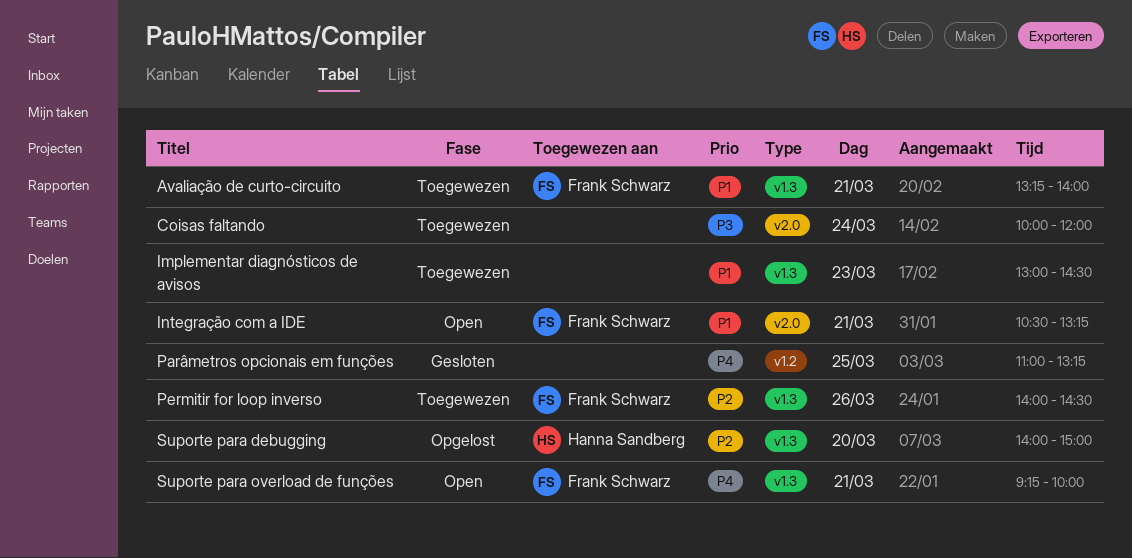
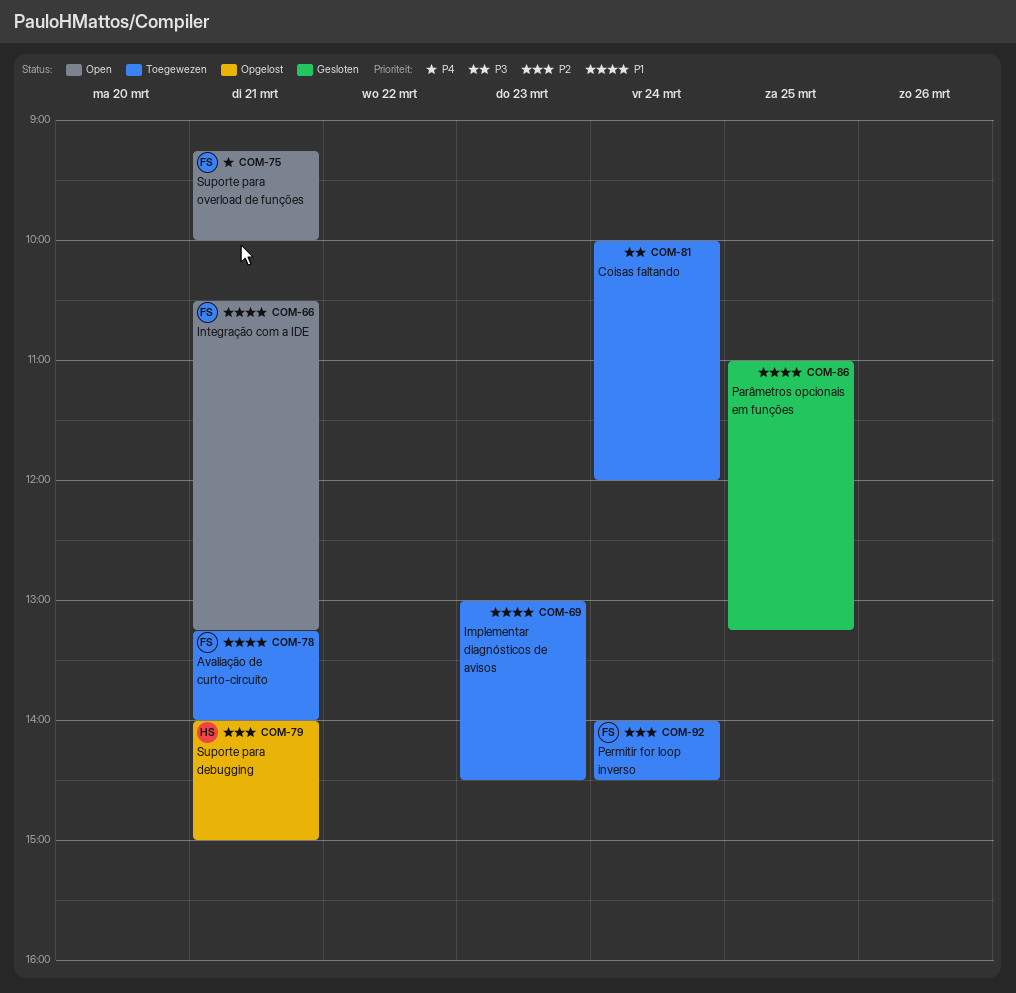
Parâmetros opcionais em funções, priority: P4 -> P1
Permitir for loop inverso, day: Mar 26 -> Mar 24
Suporte para debugging, day: Mar 20 -> Mar 21

